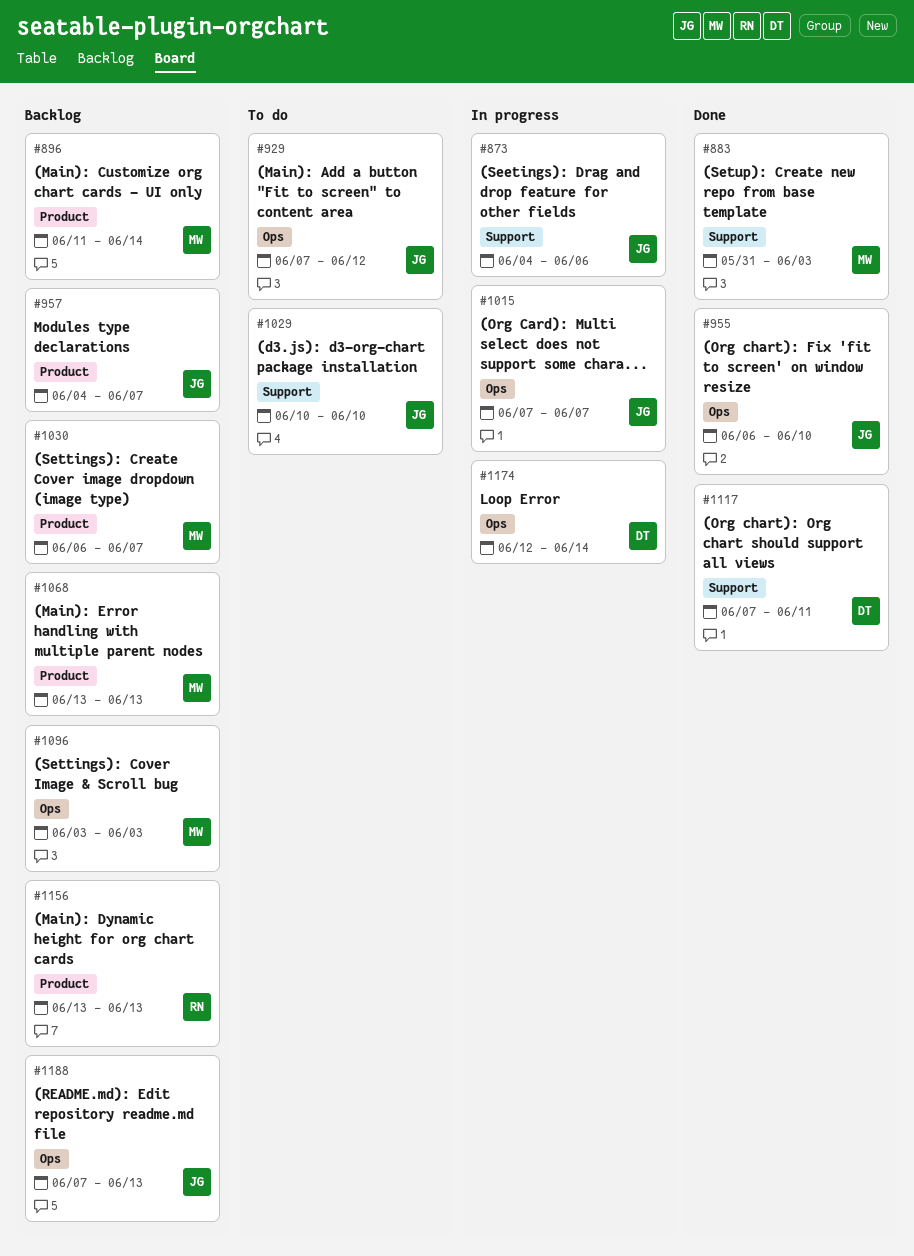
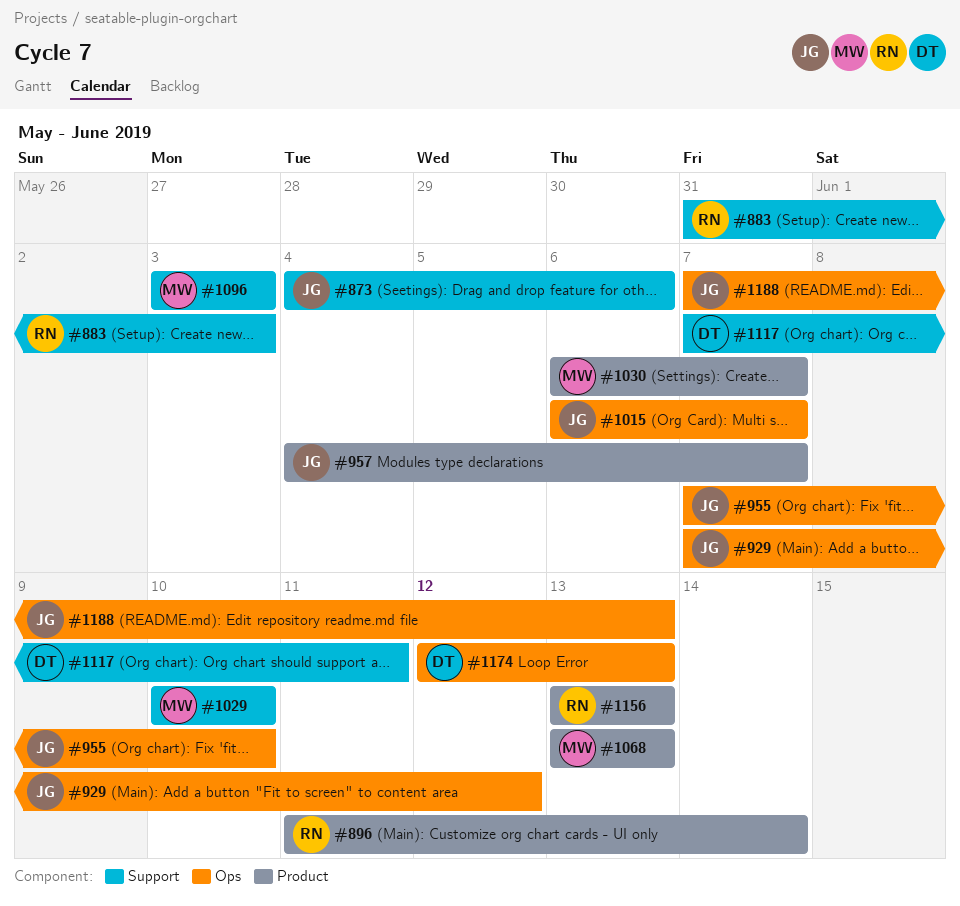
#883, owner: MW -> RN
#896, owner: MW -> RN
#955, start: Jun 6 -> Jun 7
#1015, start: Jun 7 -> Jun 6
#1029, owner: JG -> MW
#1096, label: Ops -> Support
#1174, due: Jun 14 -> Jun 13

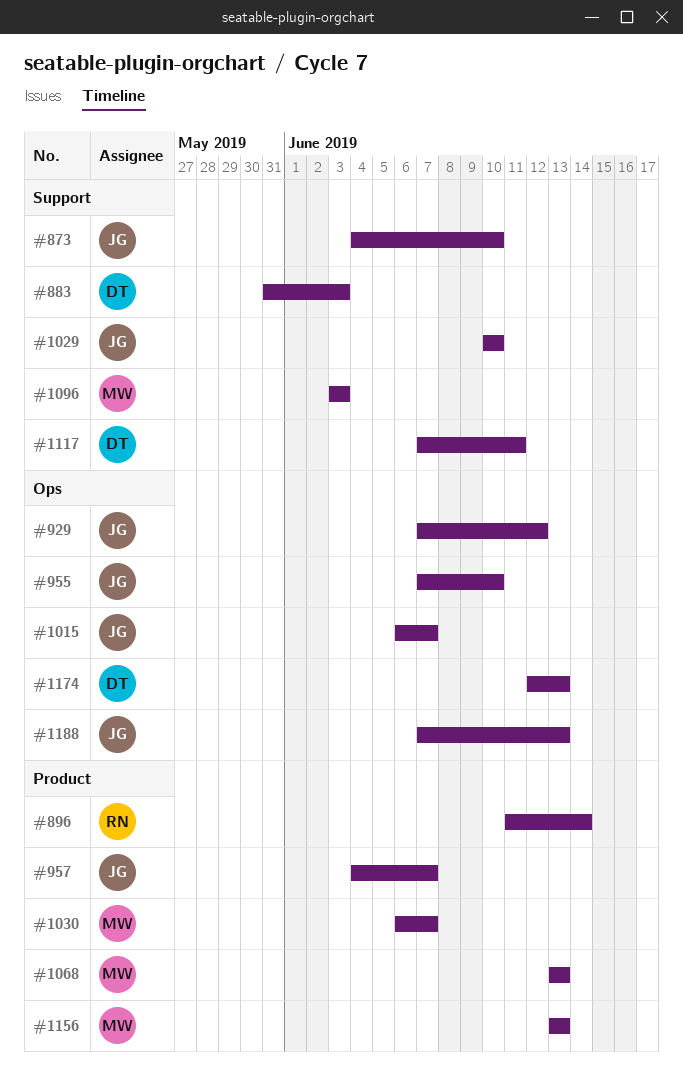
#873, due: Jun 6 -> Jun 10
#883, owner: RN -> DT
#1029, owner: MW -> JG
#1156, owner: RN -> MW

